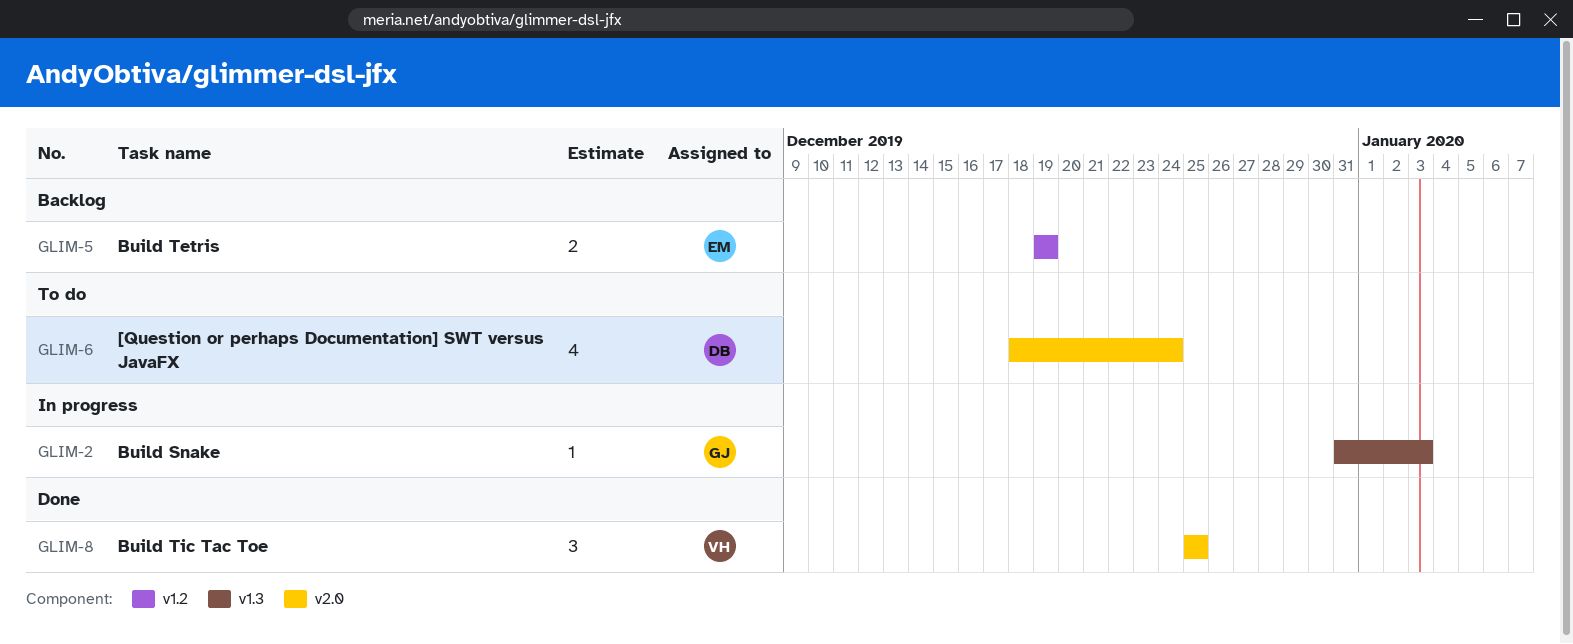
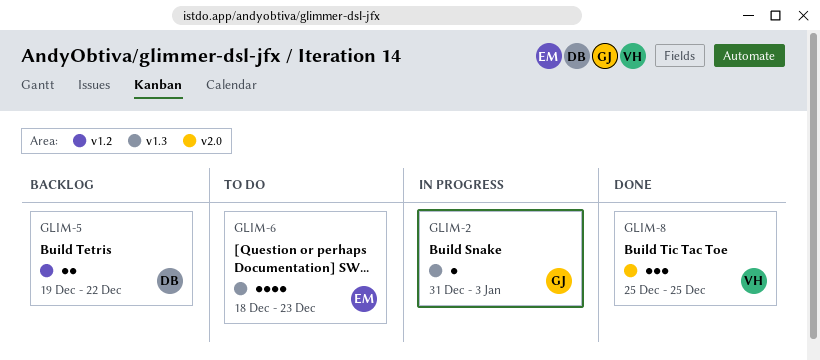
GLIM-5, owner: EM -> DB
GLIM-5, due: Dec 19 -> Dec 22
GLIM-6, owner: DB -> EM
GLIM-6, label: v2.0 -> v1.3
GLIM-6, due: Dec 24 -> Dec 23

